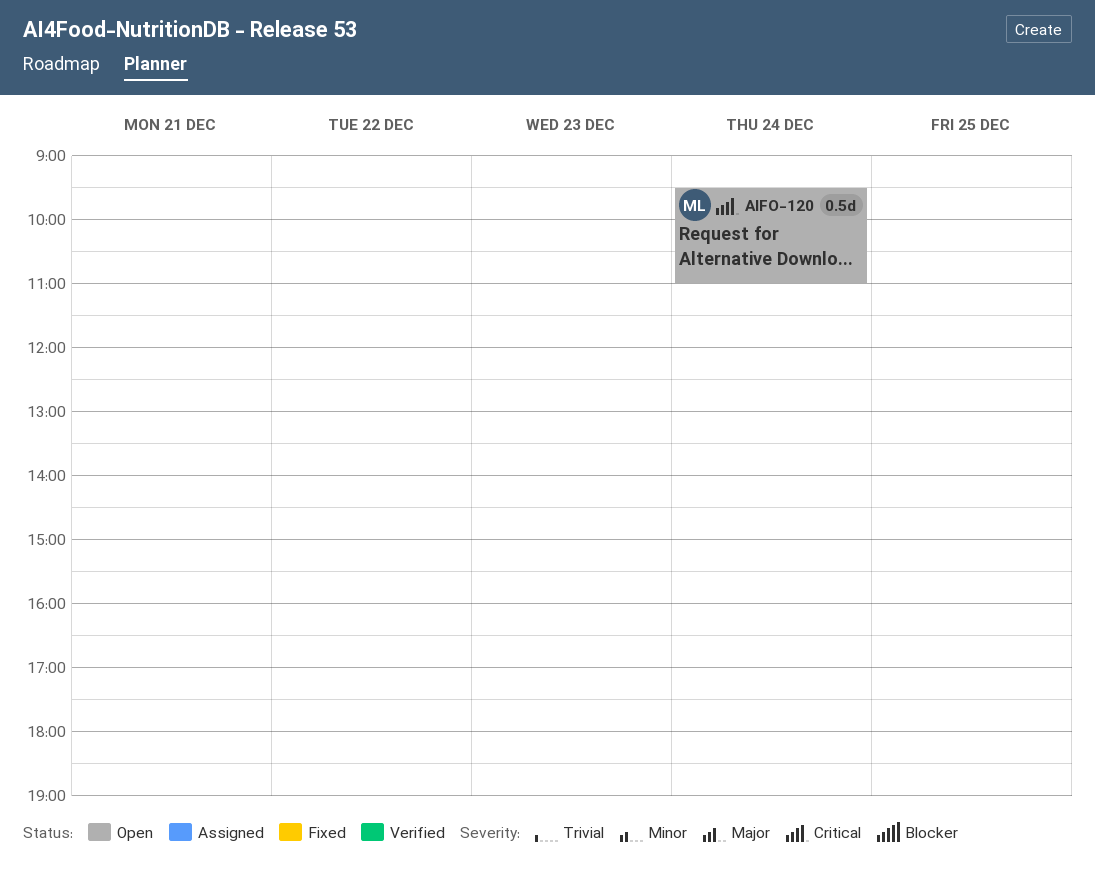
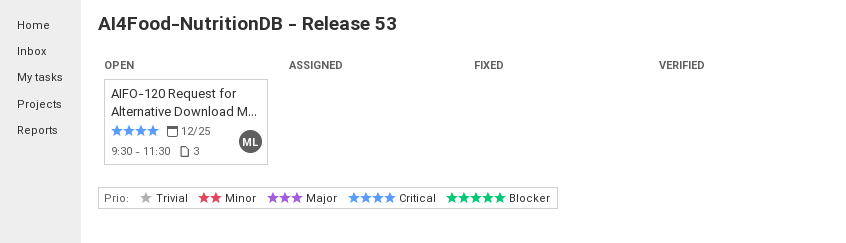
AIFO-120, day: Dec 24 -> Dec 25
AIFO-120, ends: 11:00 -> 11:30

